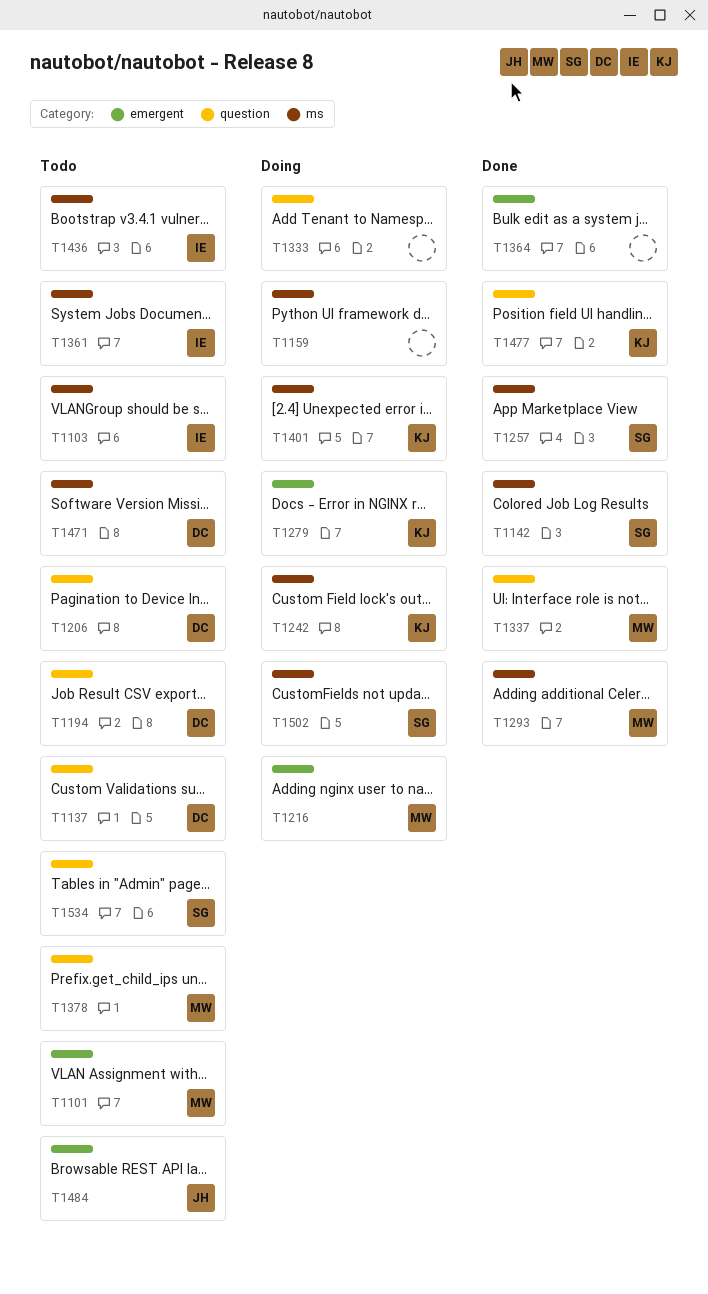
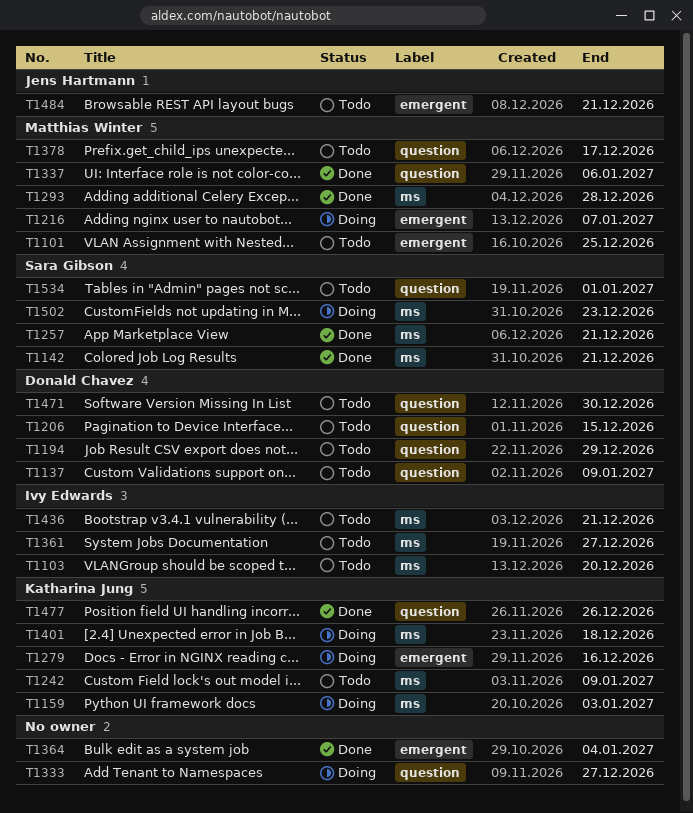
T1159, owner: none -> Katharina Jung
T1242, status: Doing -> Todo
T1471, label: ms -> question

